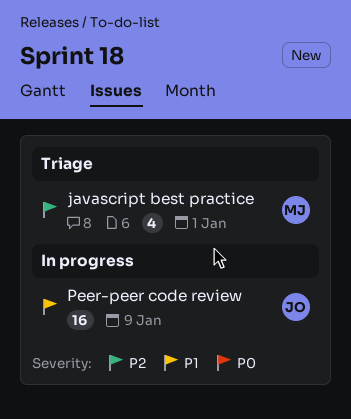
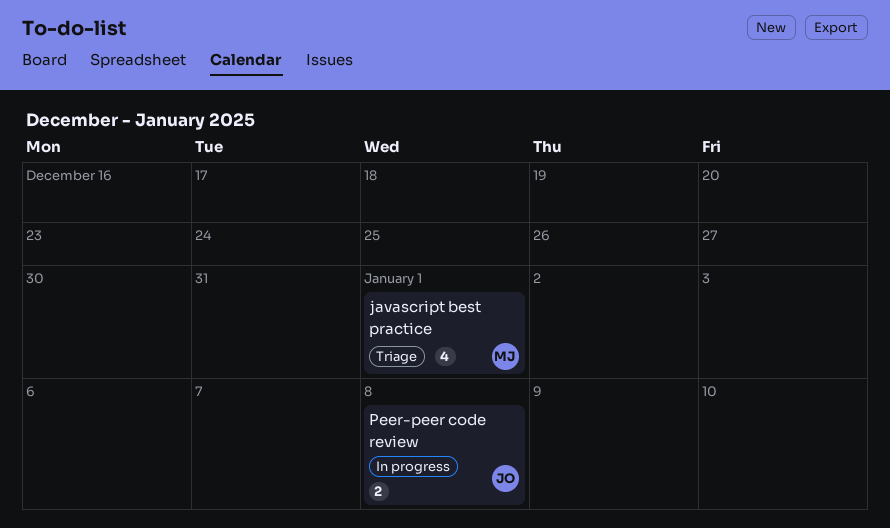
Peer-peer code review, estimate: 16 -> 2
Peer-peer code review, due: Jan 9 -> Jan 8

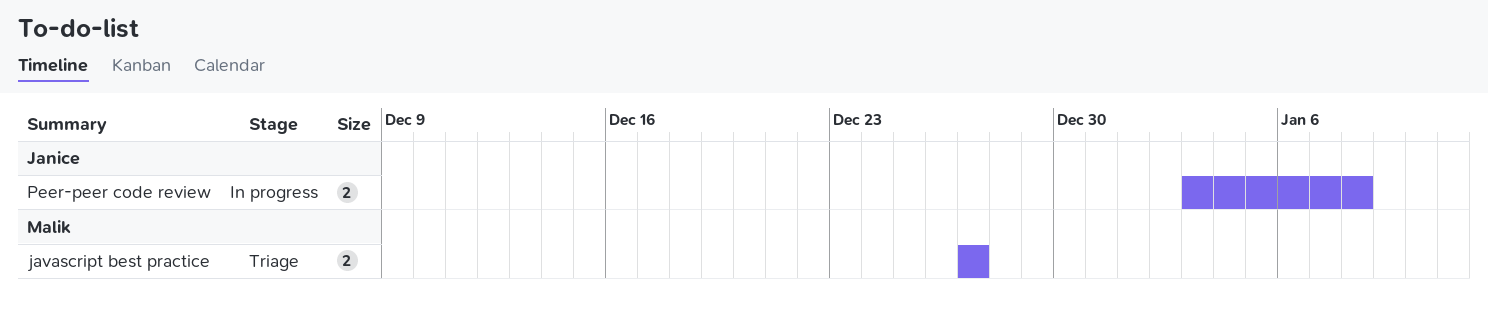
javascript best practice, estimate: 4 -> 2
javascript best practice, due: Jan 1 -> Dec 27

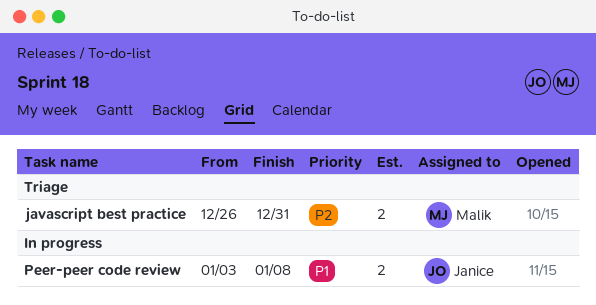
javascript best practice, start: Dec 27 -> Dec 26
javascript best practice, due: Dec 27 -> Dec 31

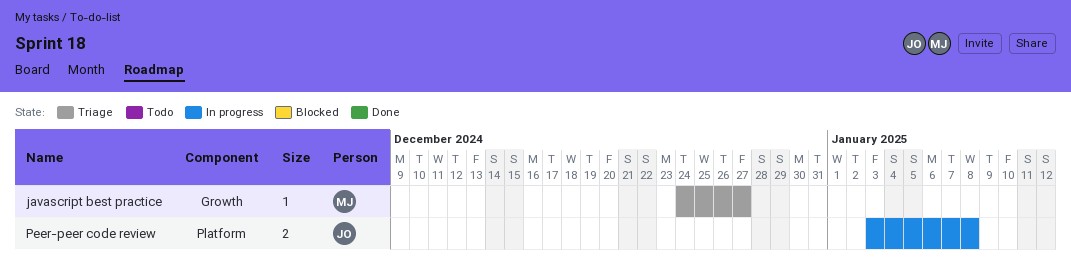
javascript best practice, estimate: 2 -> 1
javascript best practice, start: Dec 26 -> Dec 24
javascript best practice, due: Dec 31 -> Dec 27

